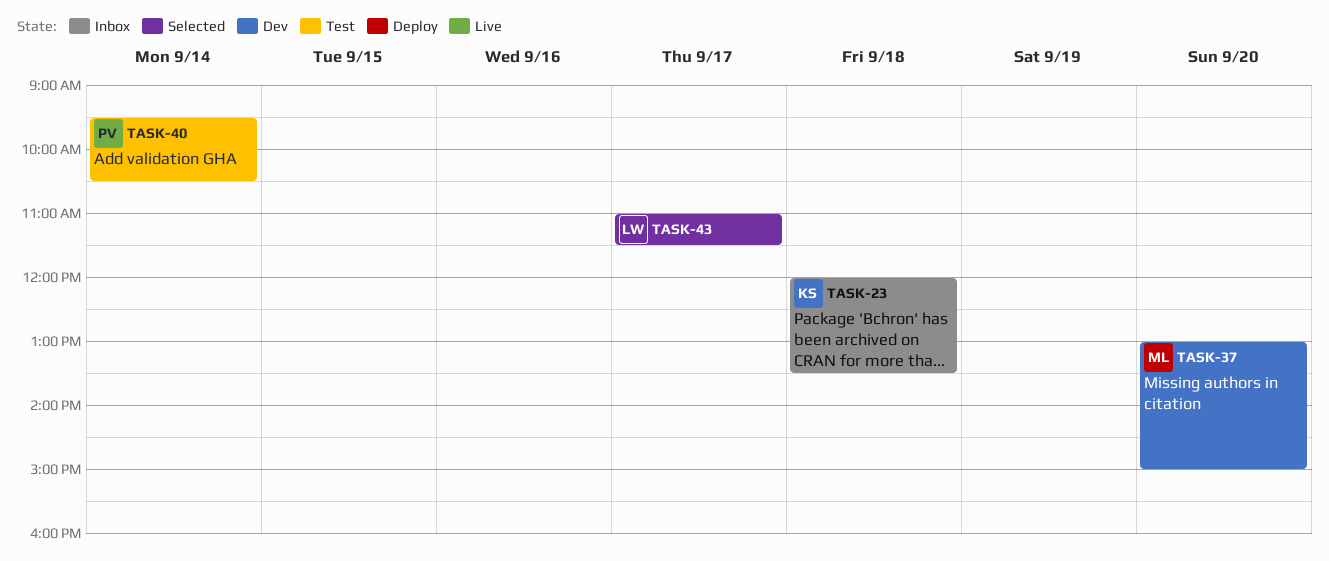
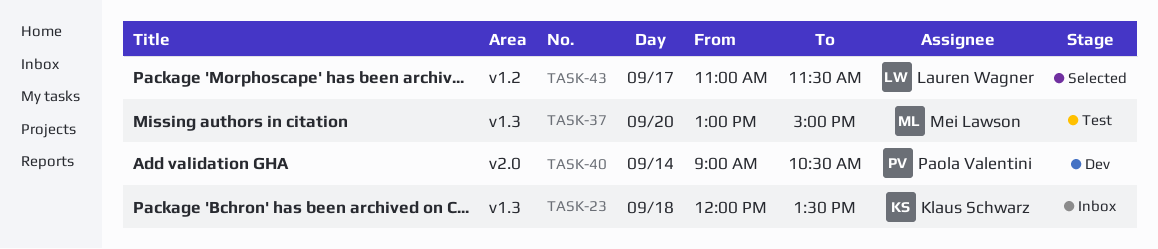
TASK-37, status: Dev -> Test
TASK-40, status: Test -> Dev
TASK-40, begins: 09:30 -> 09:00

